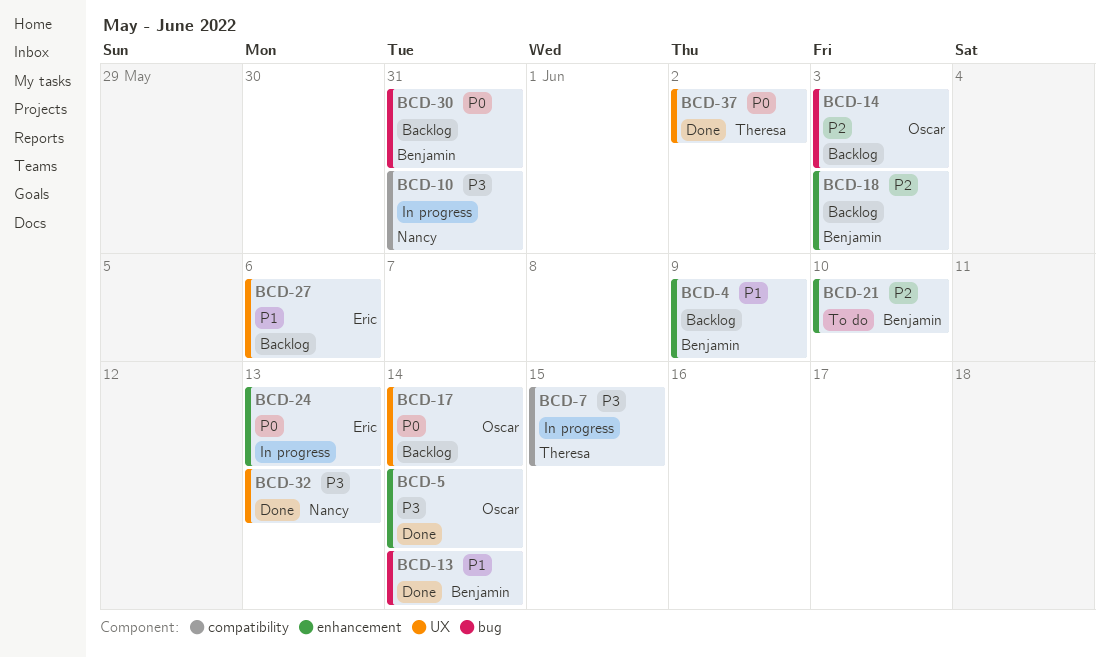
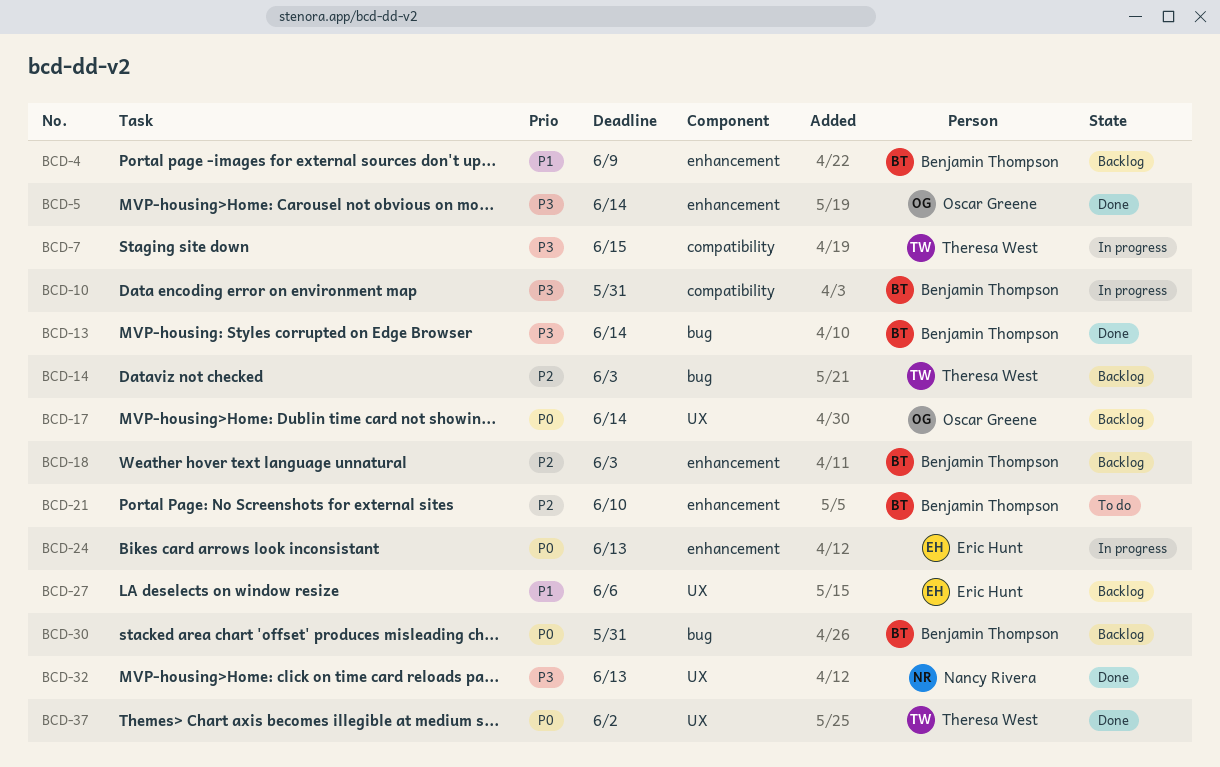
BCD-10, owner: Nancy Rivera -> Benjamin Thompson
BCD-13, priority: P1 -> P3
BCD-14, owner: Oscar Greene -> Theresa West

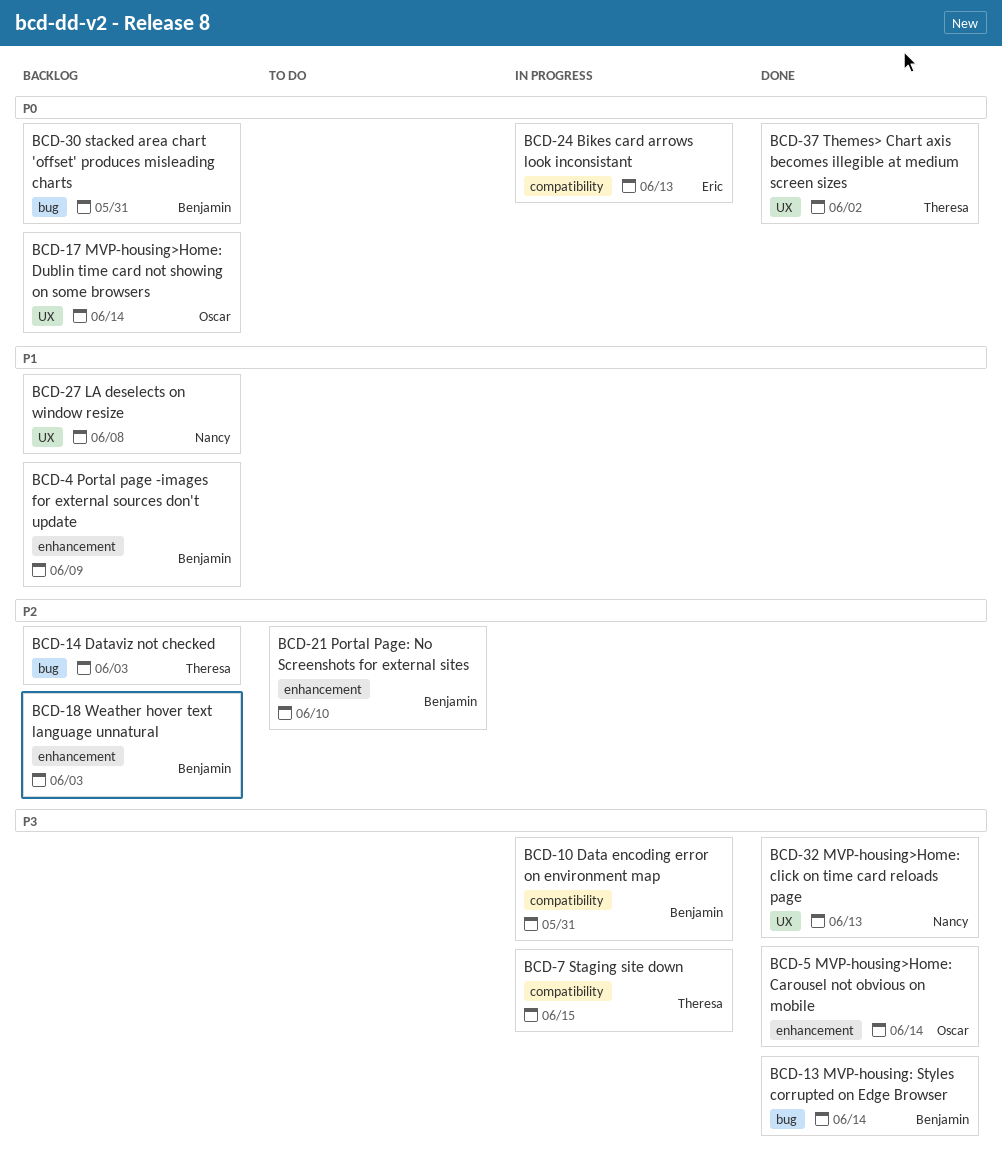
BCD-24, label: enhancement -> compatibility
BCD-27, owner: Eric Hunt -> Nancy Rivera
BCD-27, due: Jun 6 -> Jun 8

